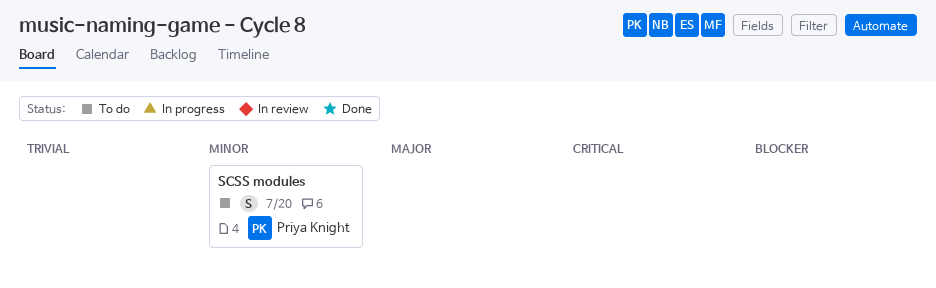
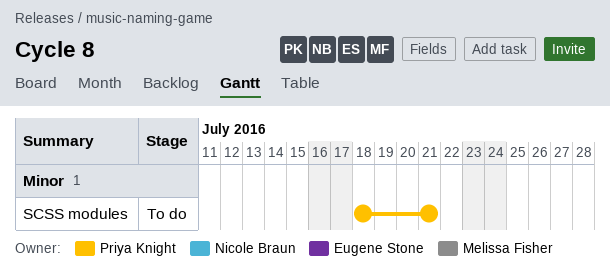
SCSS modules, due: Jul 20 -> Jul 21

